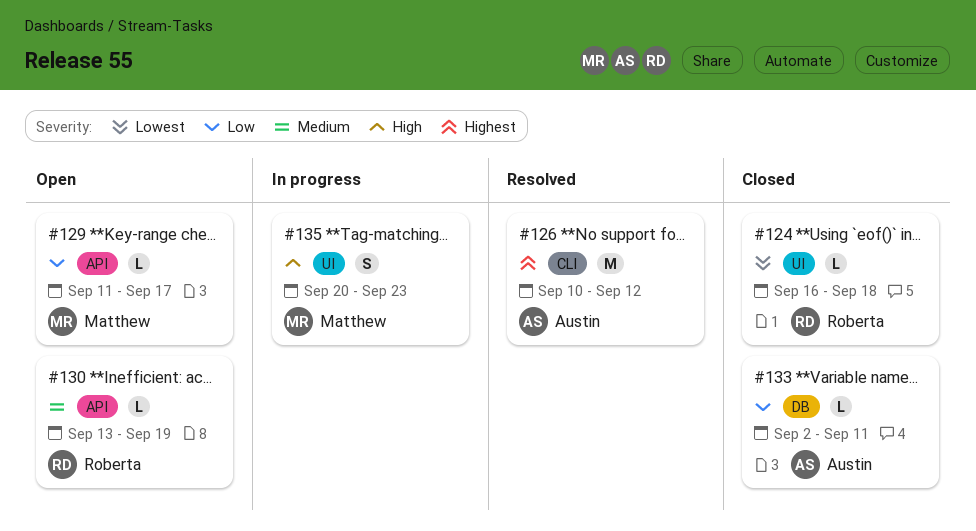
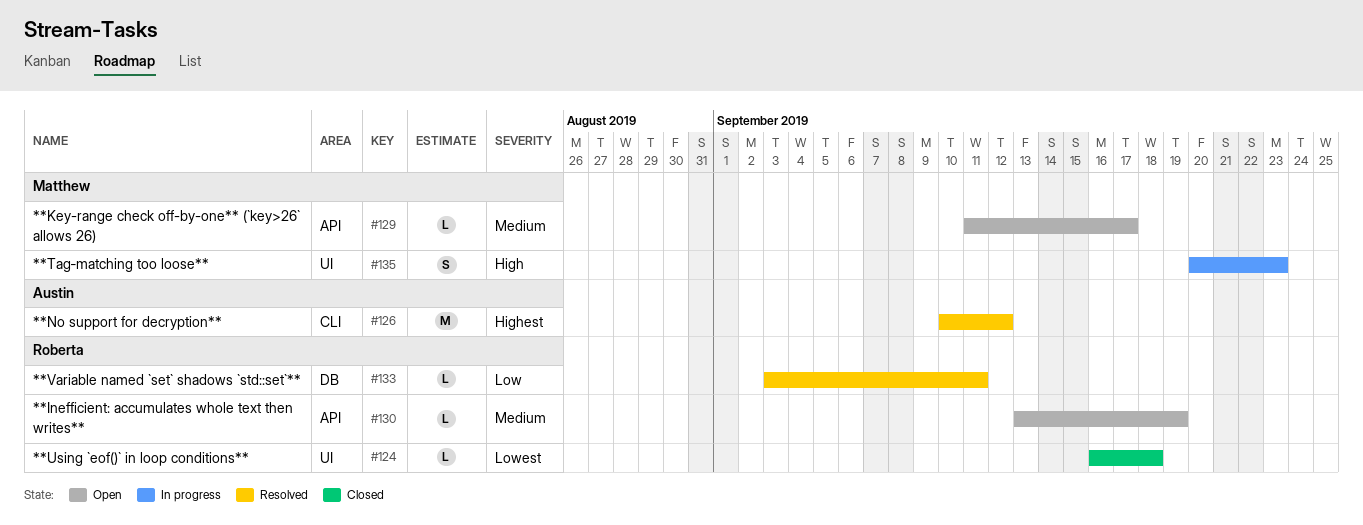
#129, priority: Low -> Medium
#133, status: Closed -> Resolved
#133, owner: Austin -> Roberta
#133, start: Sep 2 -> Sep 3

